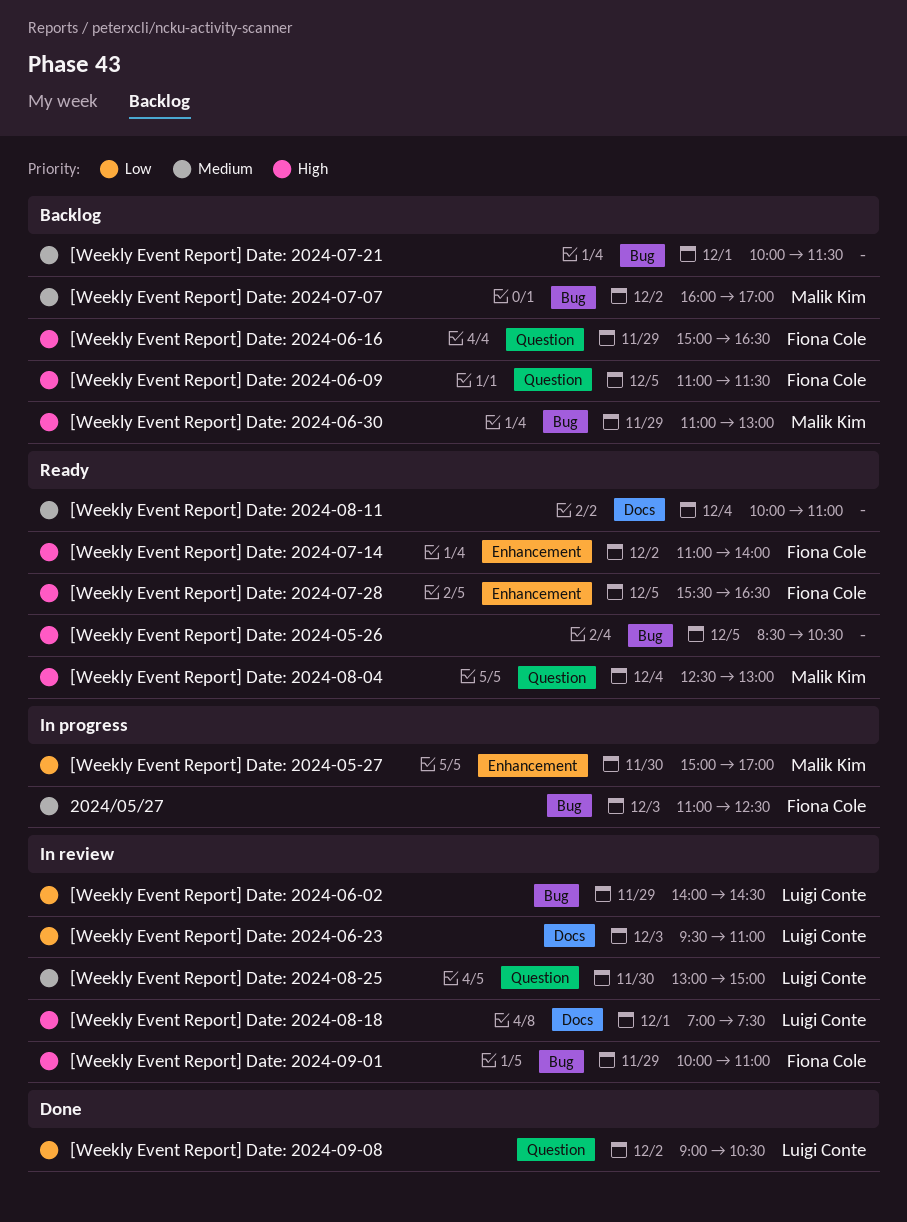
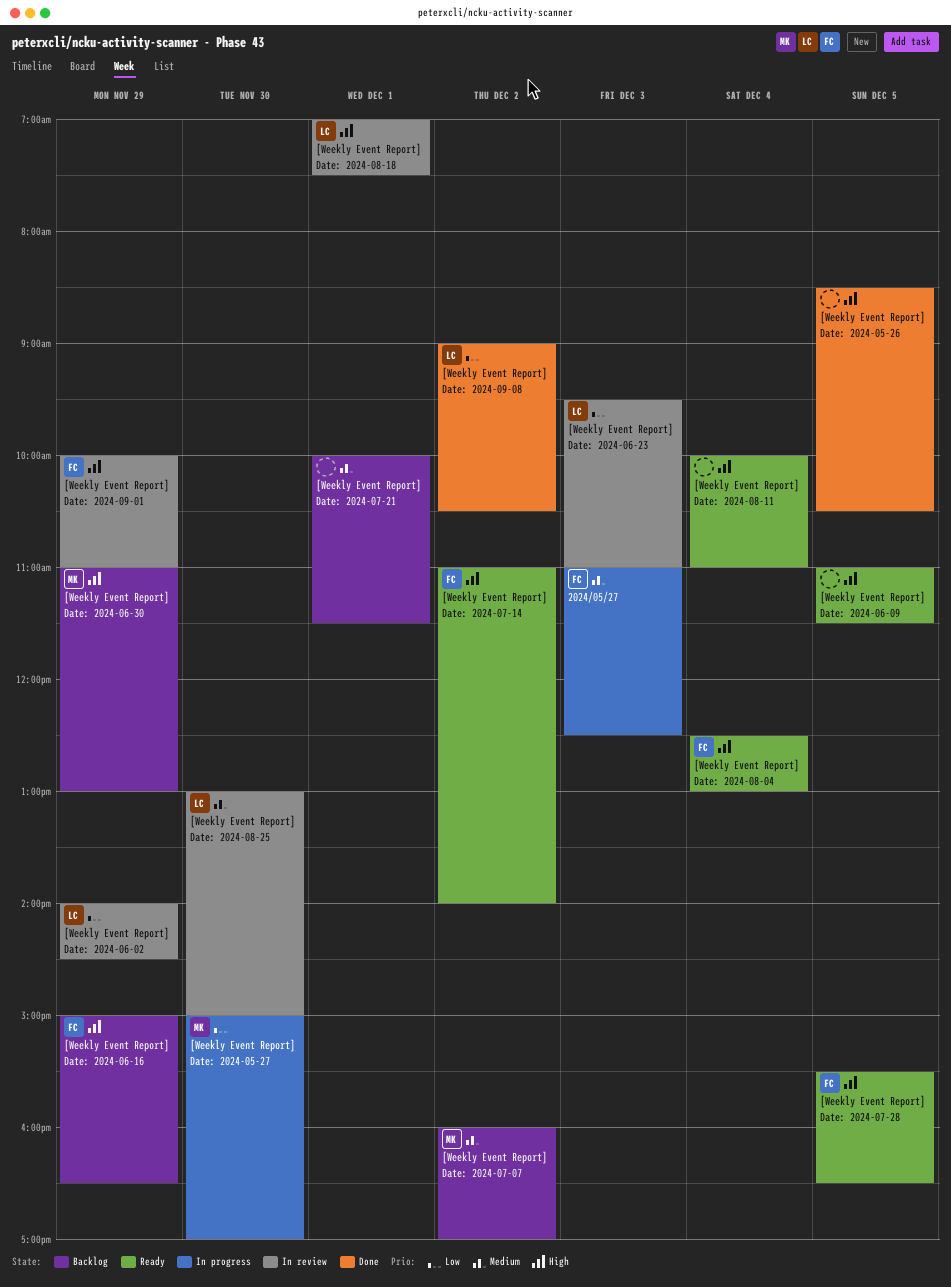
[Weekly Event Report] Date: 2024-05-26, status: Ready -> Done
[Weekly Event Report] Date: 2024-06-09, status: Backlog -> Ready
[Weekly Event Report] Date: 2024-06-09, owner: Fiona Cole -> none
[Weekly Event Report] Date: 2024-08-04, owner: Malik Kim -> Fiona Cole
[Weekly Event Report] Date: 2024-08-11, priority: Medium -> High

